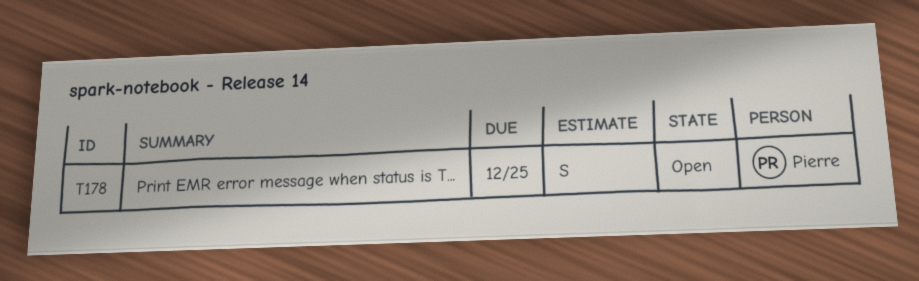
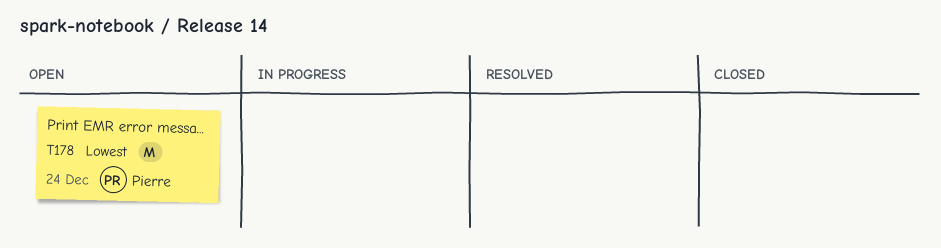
T178, estimate: S -> M
T178, due: Dec 25 -> Dec 24

